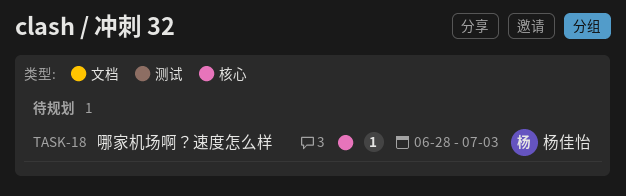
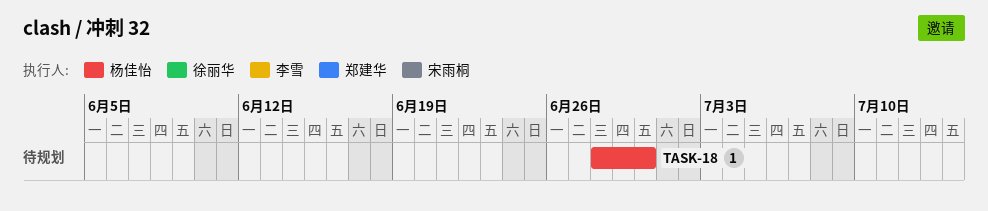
TASK-18, due: Jul 3 -> Jun 30

